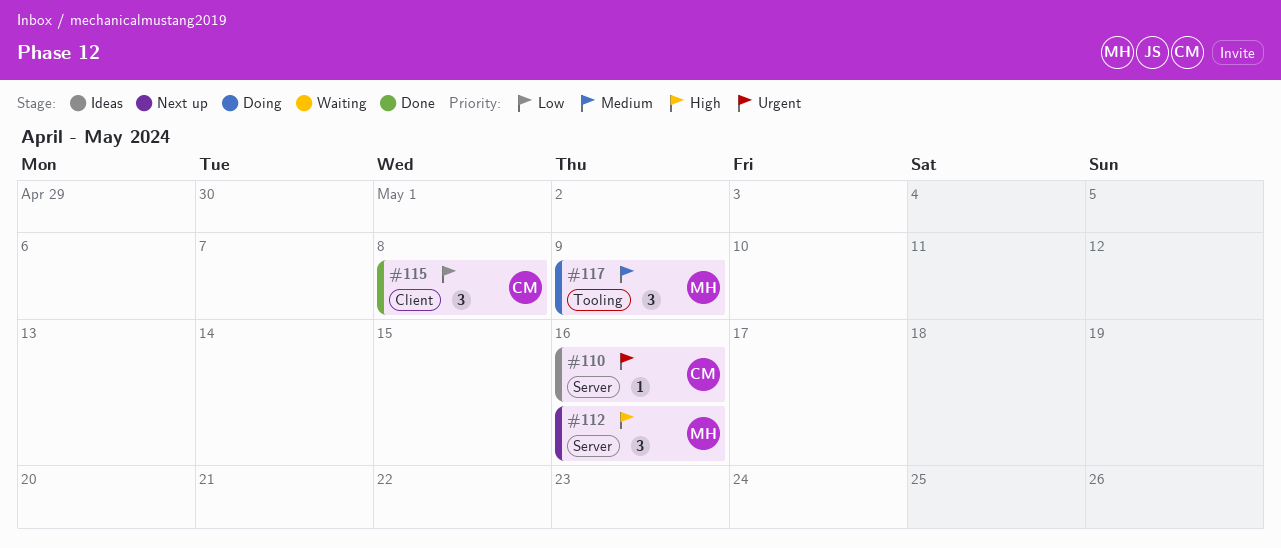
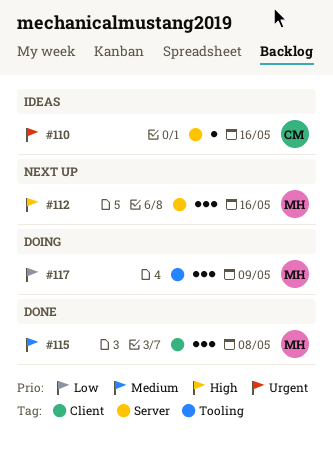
#115, owner: CM -> MH
#115, priority: Low -> Medium
#117, priority: Medium -> Low

